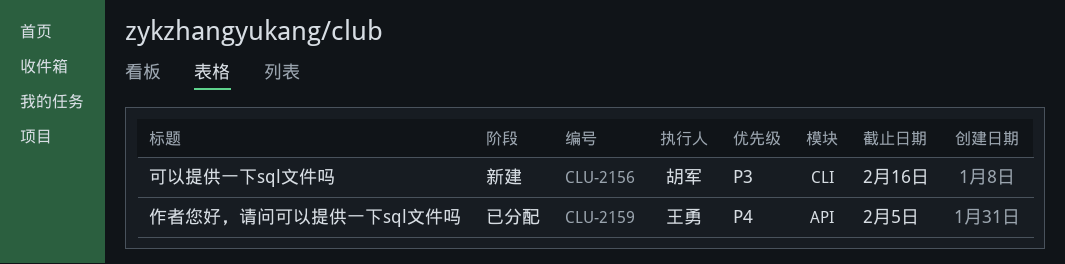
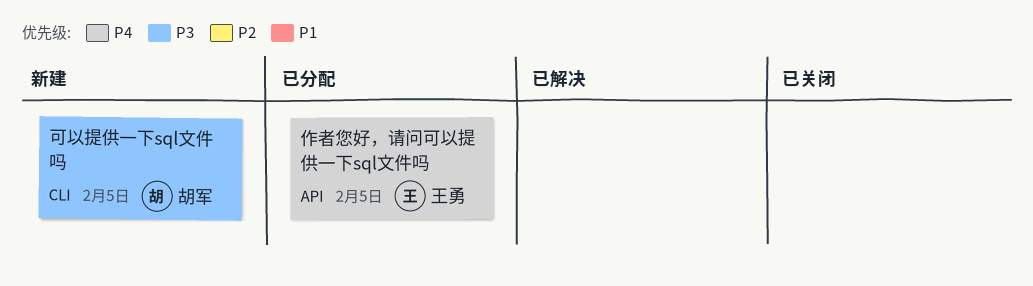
可以提供一下sql文件吗, due: Feb 16 -> Feb 5

